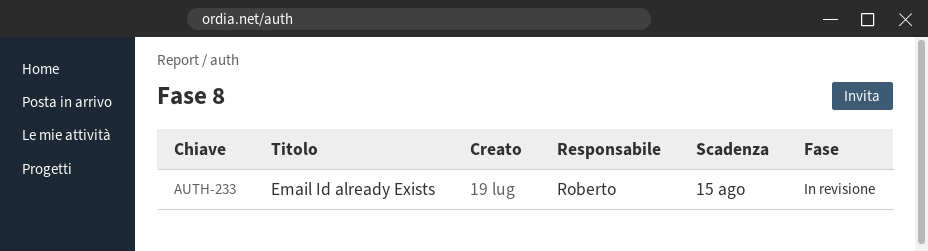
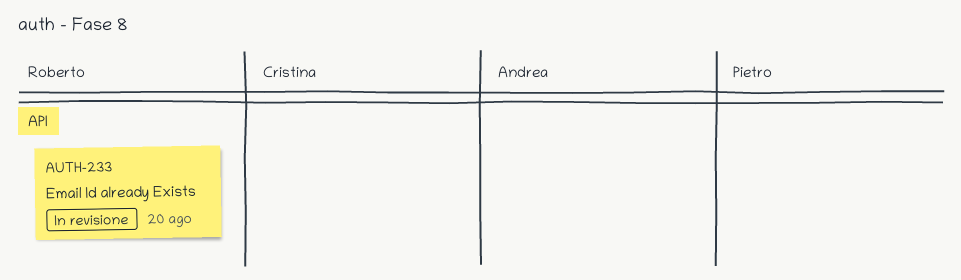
AUTH-233, due: Aug 15 -> Aug 20

